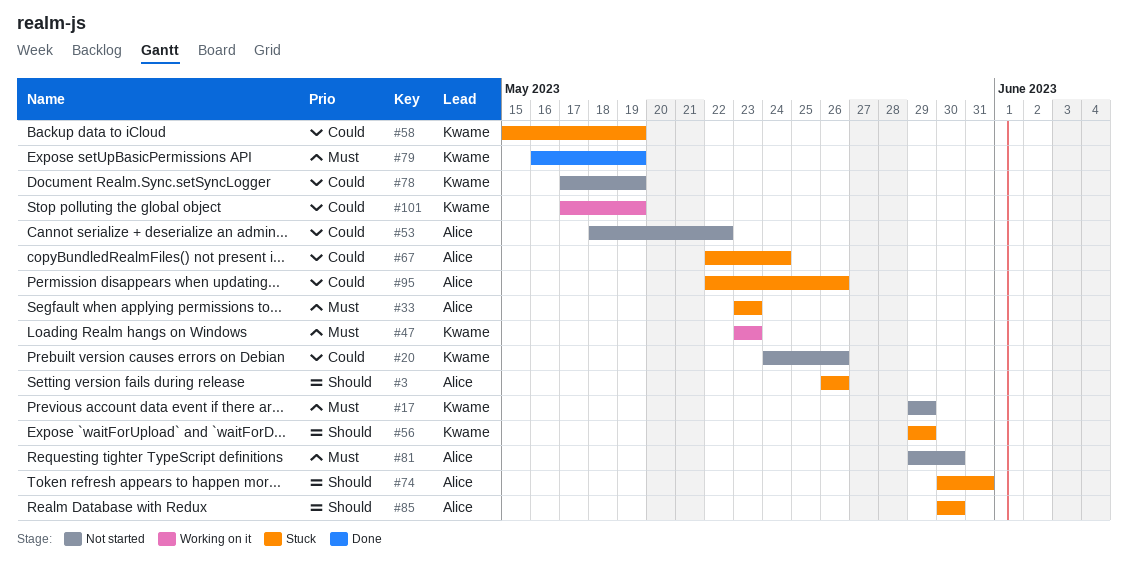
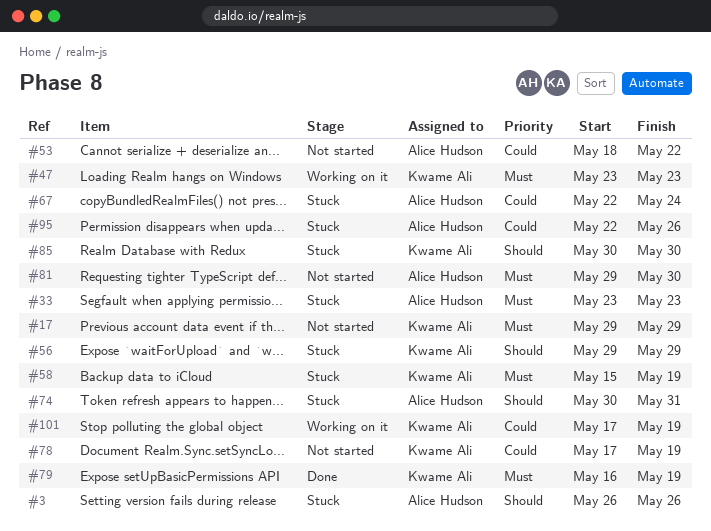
#20: present -> none
#58, priority: Could -> Must
#85, owner: Alice Hudson -> Kwame Ali

